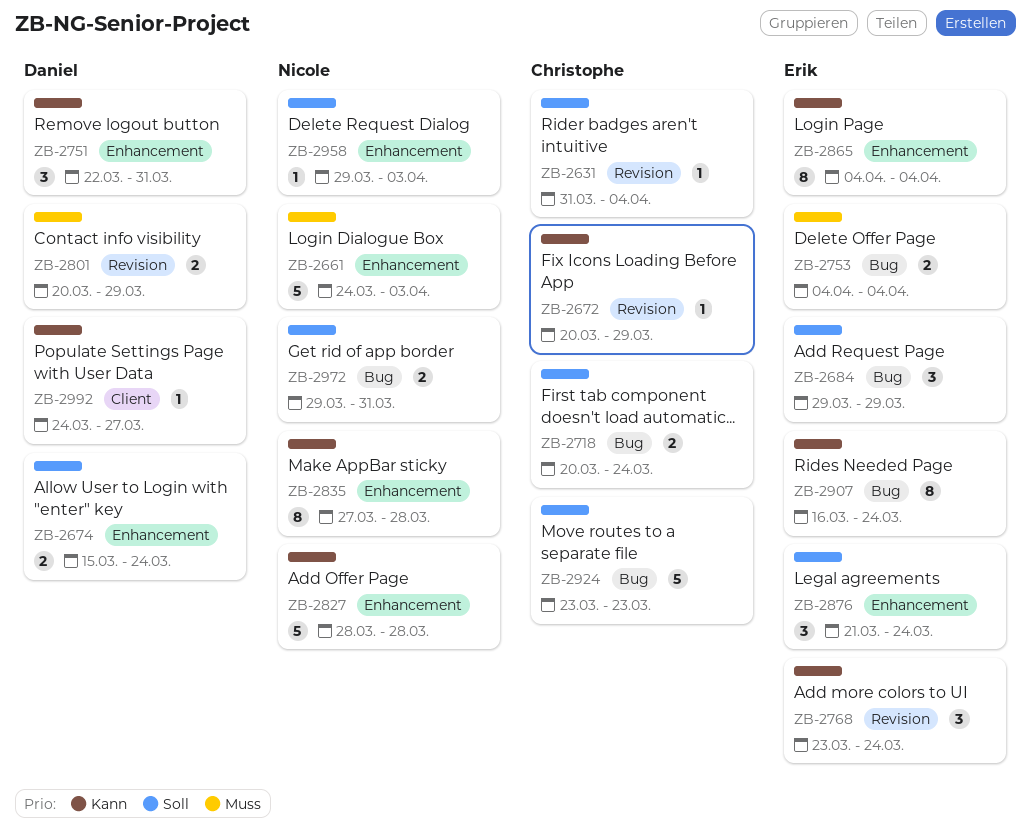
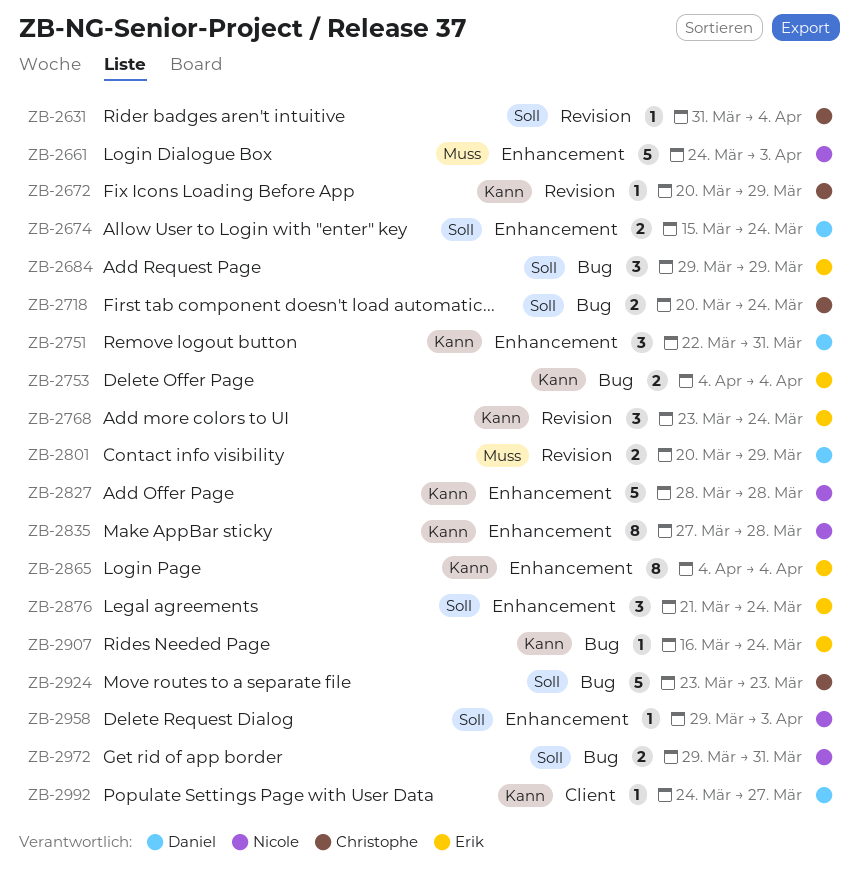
ZB-2753, priority: Muss -> Kann
ZB-2907, estimate: 8 -> 1

